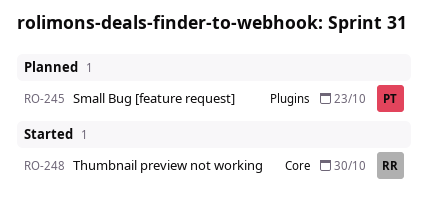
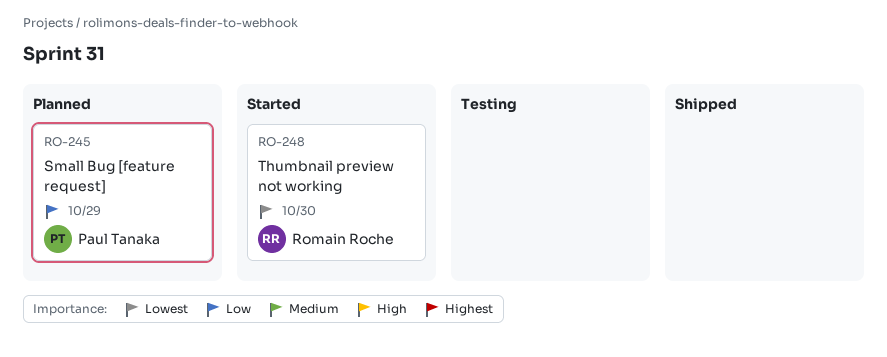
RO-245, due: Oct 23 -> Oct 29

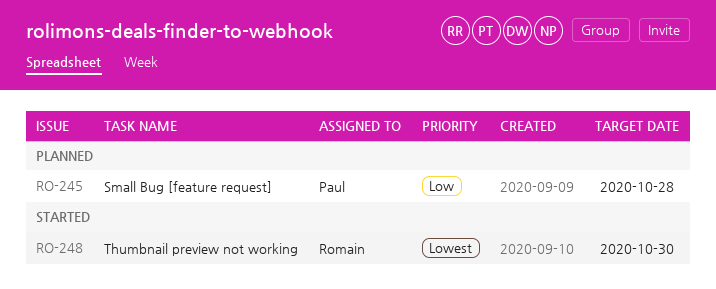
RO-245, due: Oct 29 -> Oct 28

